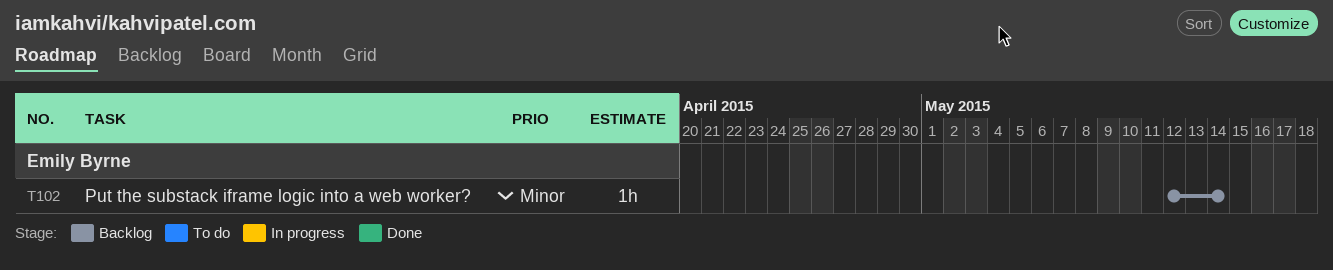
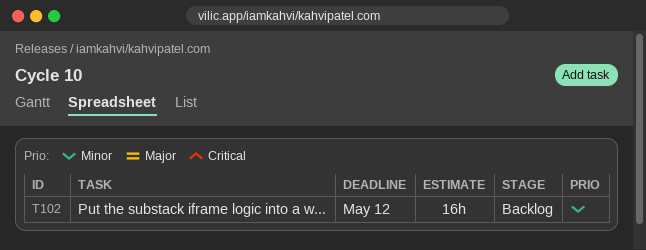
T102, estimate: 1h -> 16h
T102, due: May 14 -> May 12

